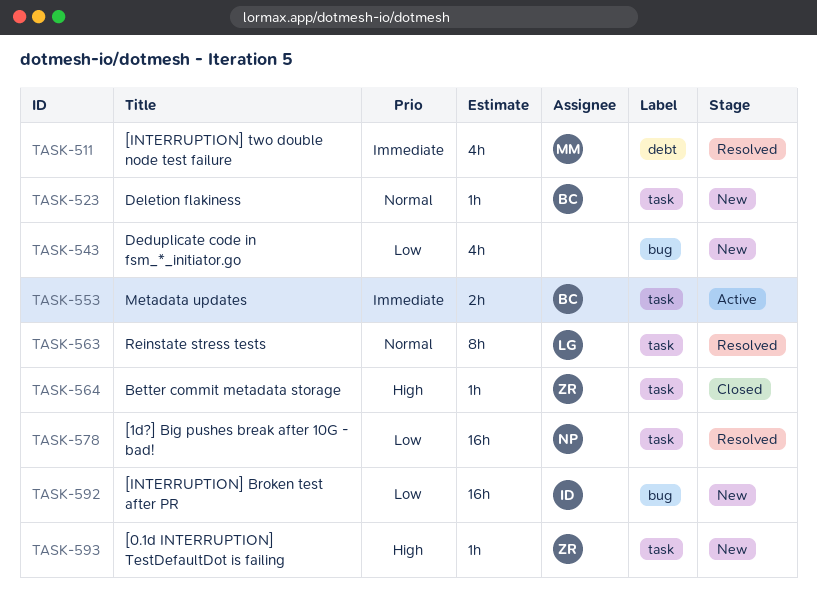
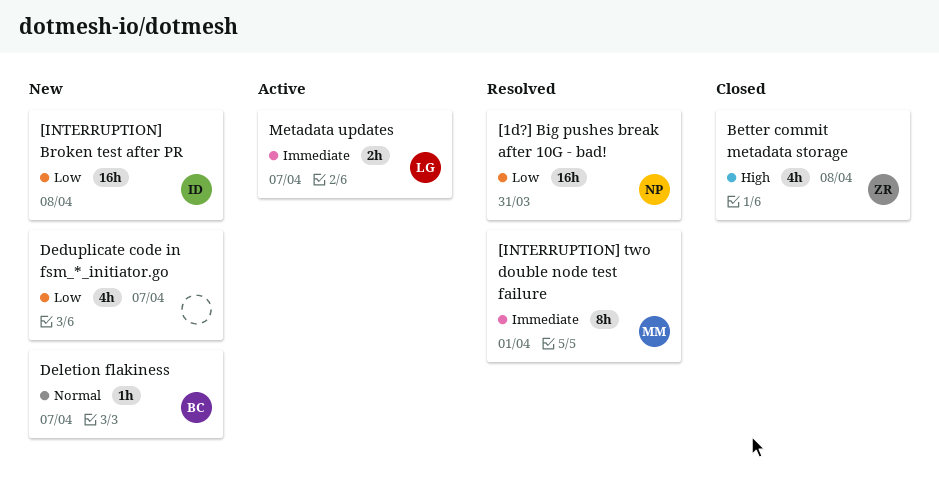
[0.1d INTERRUPTION] TestDefaultDot is failing: present -> none
[INTERRUPTION] two double node test failure, estimate: 4h -> 8h
Better commit metadata storage, estimate: 1h -> 4h
Metadata updates, owner: BC -> LG
Reinstate stress tests: present -> none

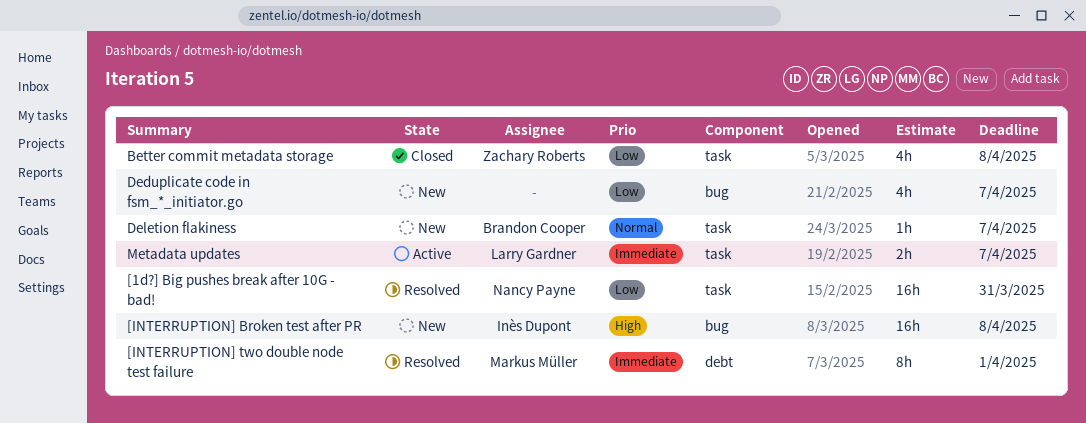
[INTERRUPTION] Broken test after PR, priority: Low -> High
Better commit metadata storage, priority: High -> Low

